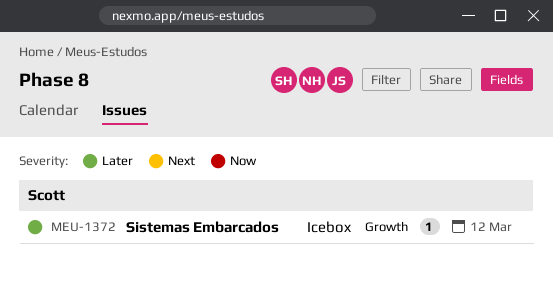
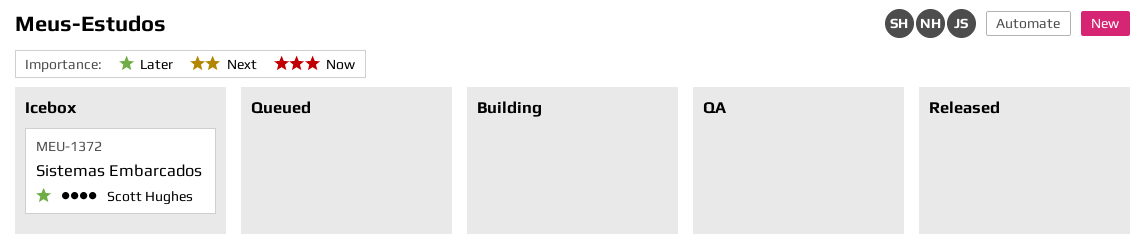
MEU-1372, estimate: 1 -> 4

